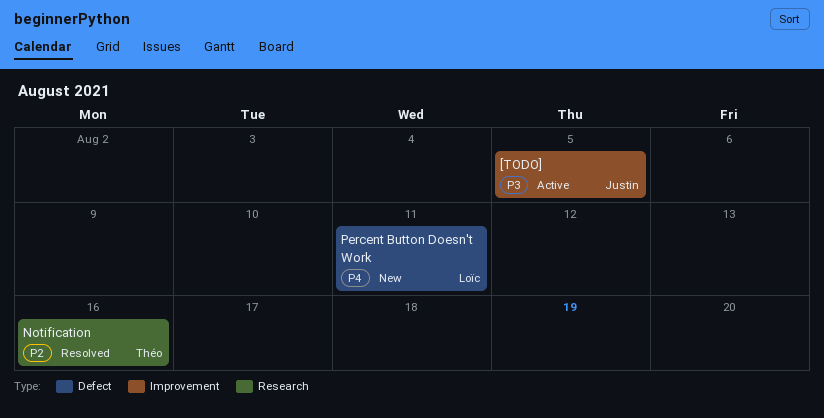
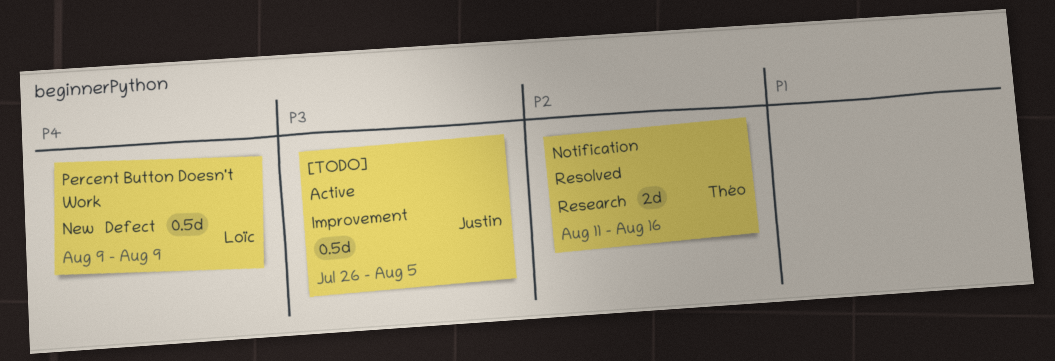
Percent Button Doesn't Work, due: Aug 11 -> Aug 9

